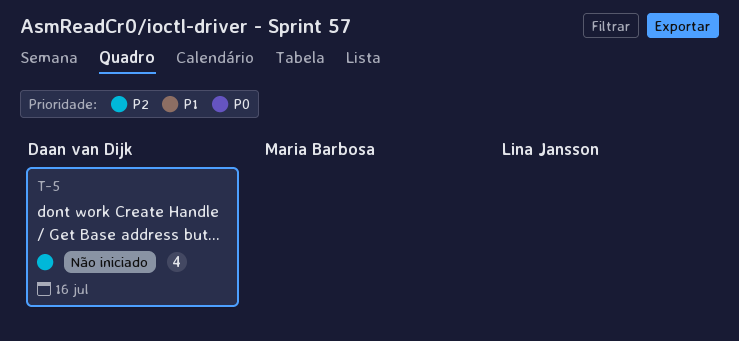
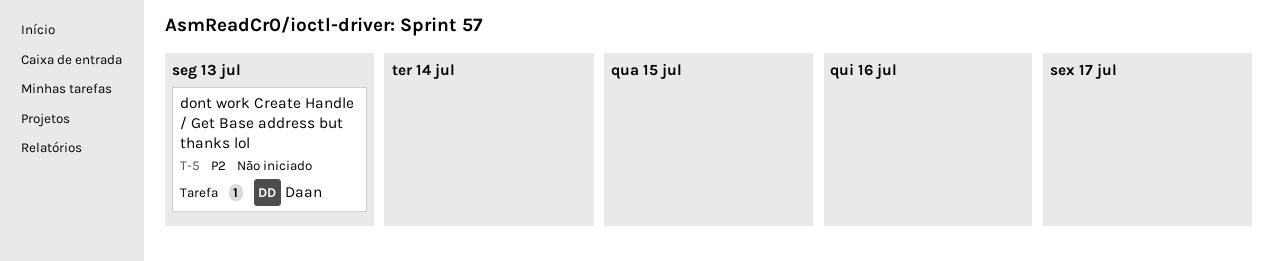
T-5, estimate: 4 -> 1
T-5, due: Jul 16 -> Jul 13

